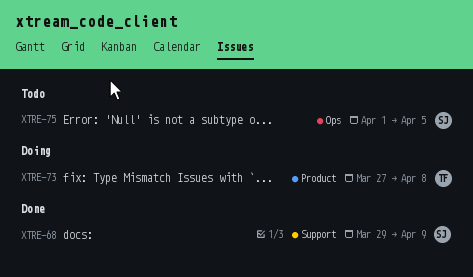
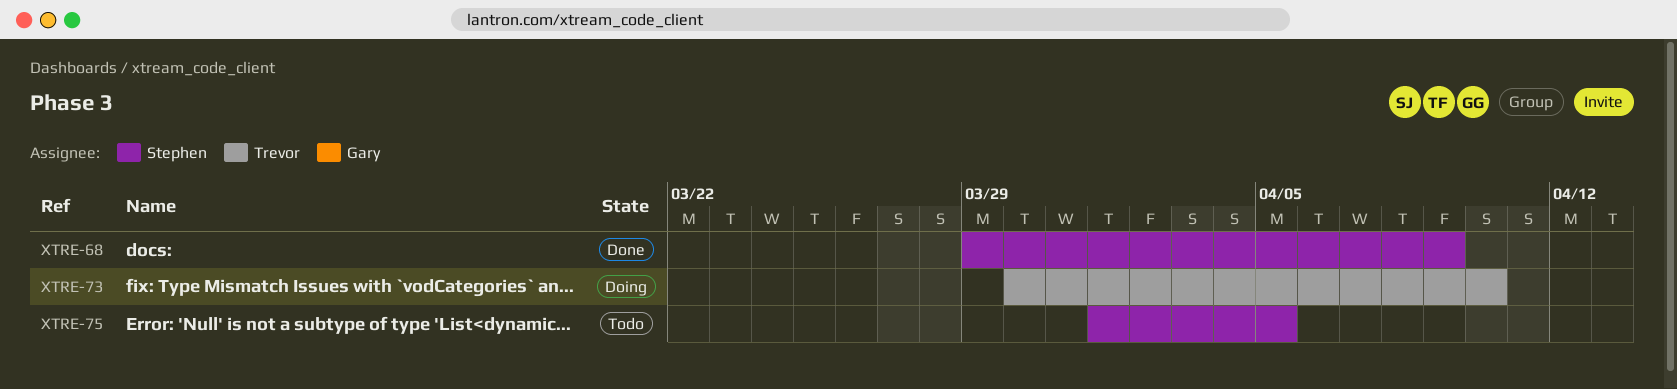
XTRE-73, start: Mar 27 -> Mar 30
XTRE-73, due: Apr 8 -> Apr 10

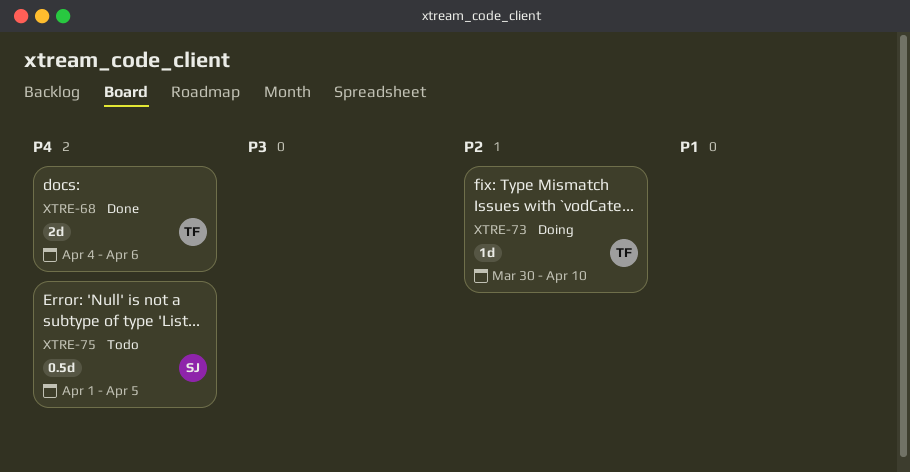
XTRE-68, owner: Stephen -> Trevor
XTRE-68, start: Mar 29 -> Apr 4
XTRE-68, due: Apr 9 -> Apr 6

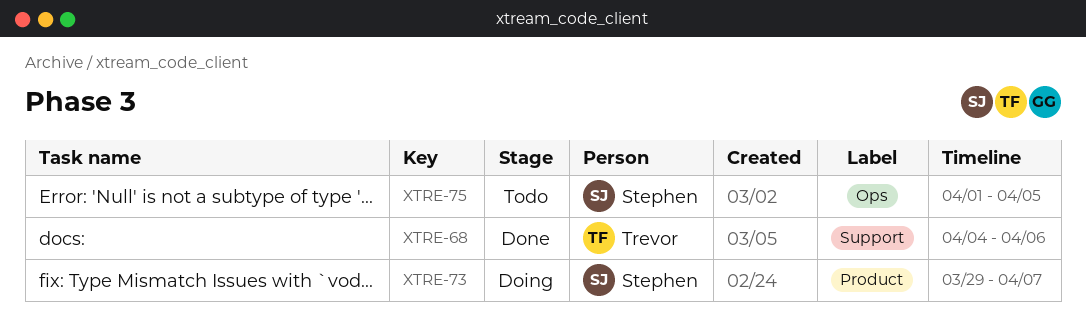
XTRE-73, owner: Trevor -> Stephen
XTRE-73, start: Mar 30 -> Mar 29
XTRE-73, due: Apr 10 -> Apr 7

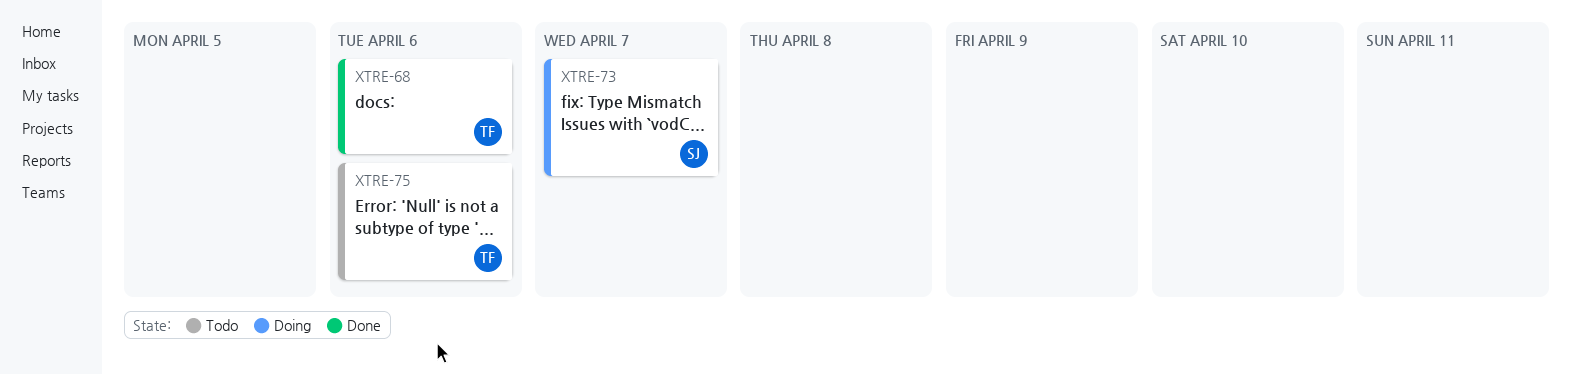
XTRE-75, owner: Stephen -> Trevor
XTRE-75, due: Apr 5 -> Apr 6

